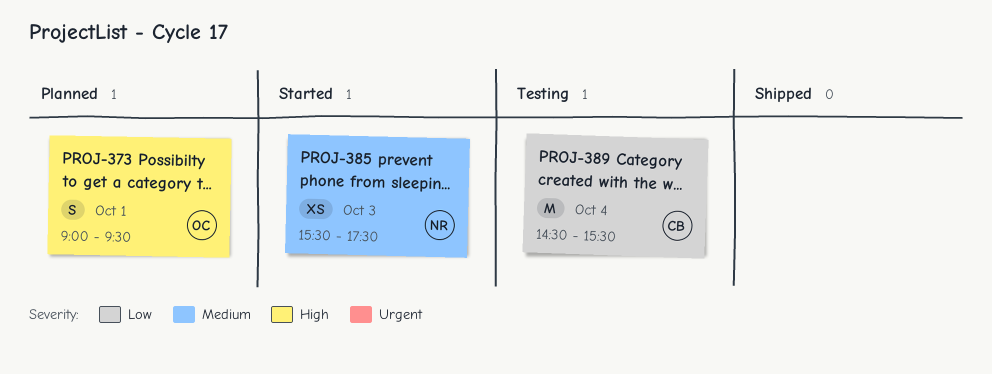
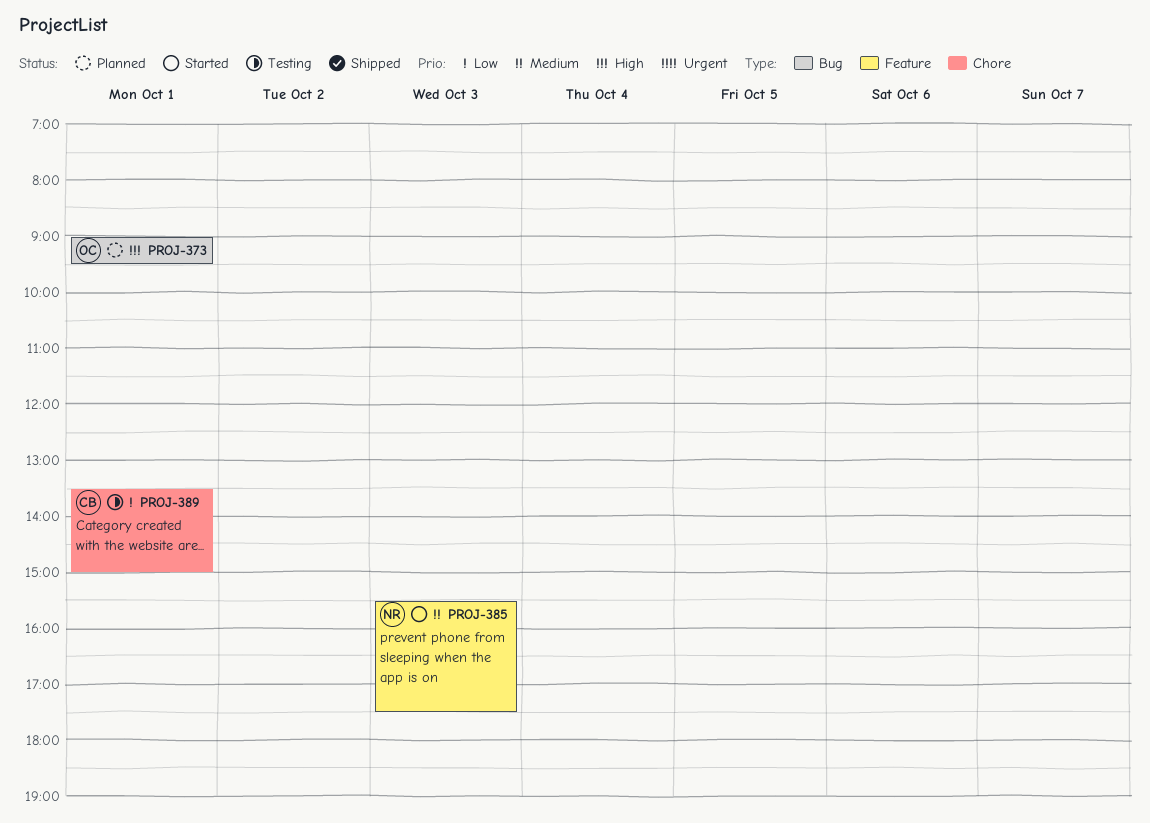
PROJ-389, day: Oct 4 -> Oct 1
PROJ-389, begins: 14:30 -> 13:30
PROJ-389, ends: 15:30 -> 15:00

